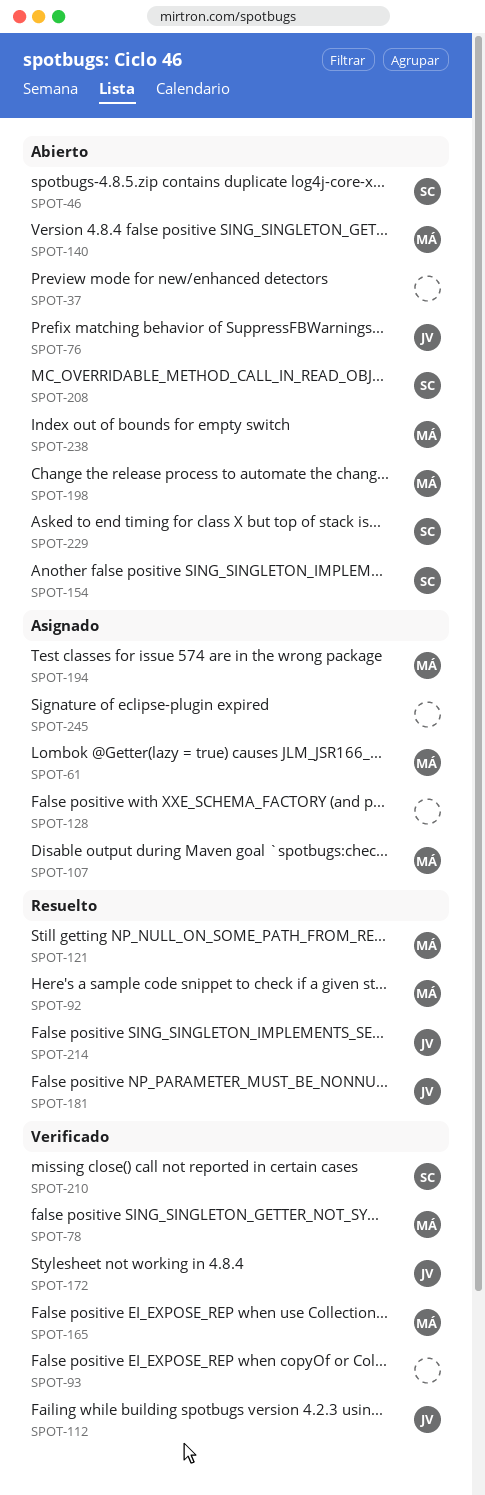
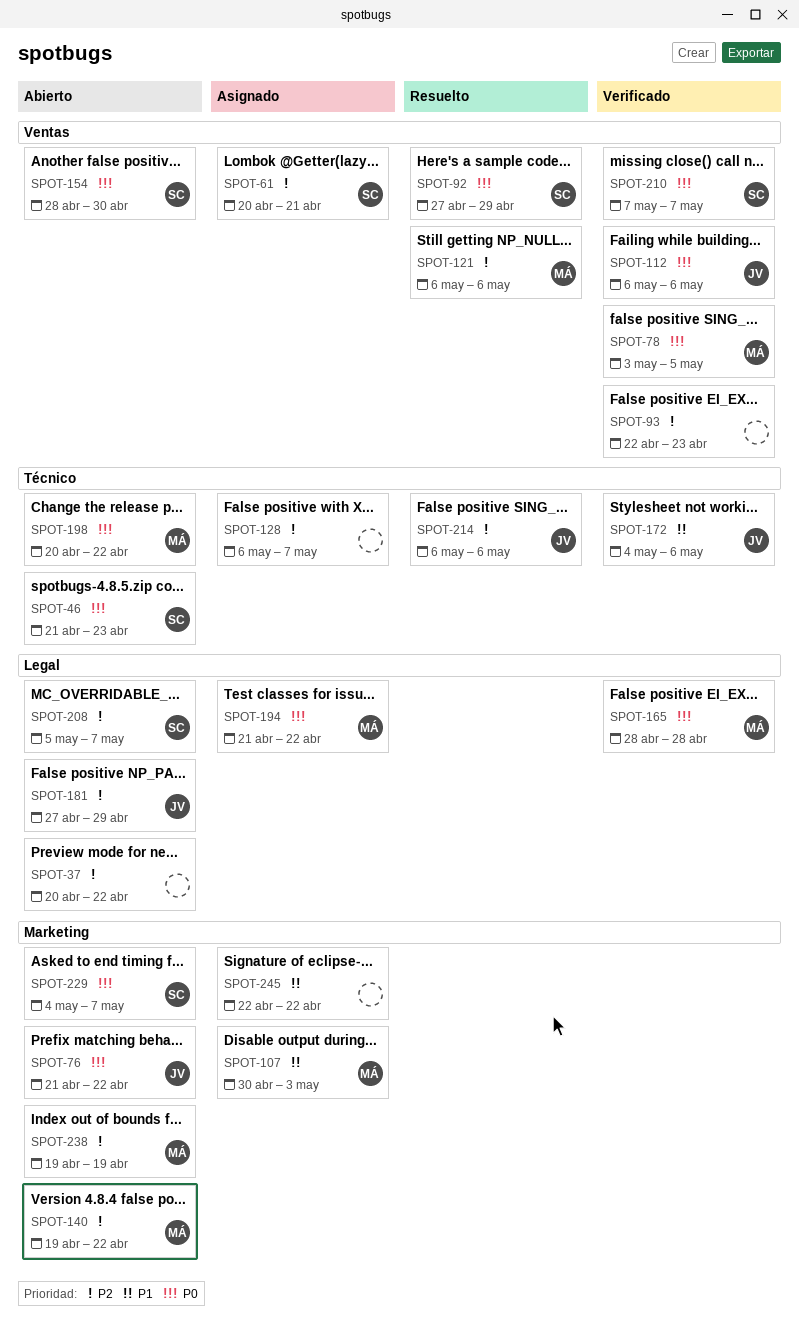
SPOT-61, owner: MÁ -> SC
SPOT-92, owner: MÁ -> SC
SPOT-181, status: Resuelto -> Abierto

